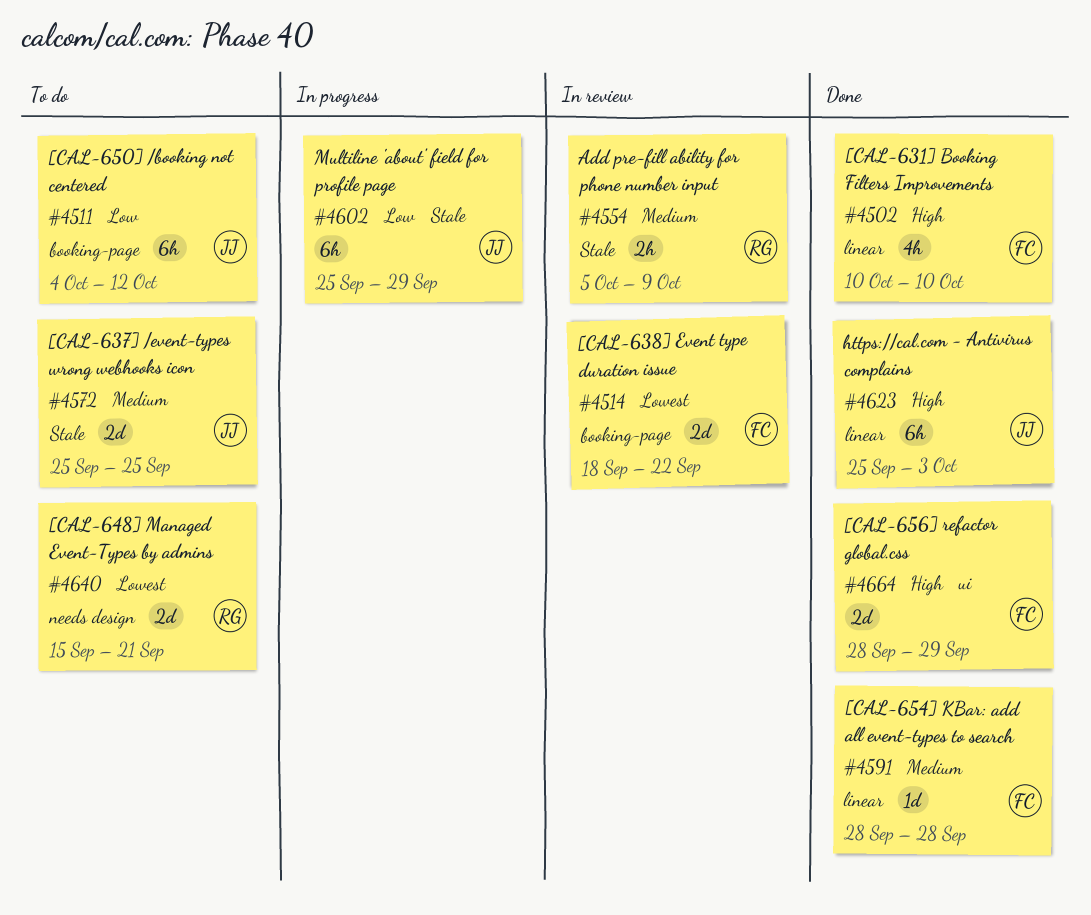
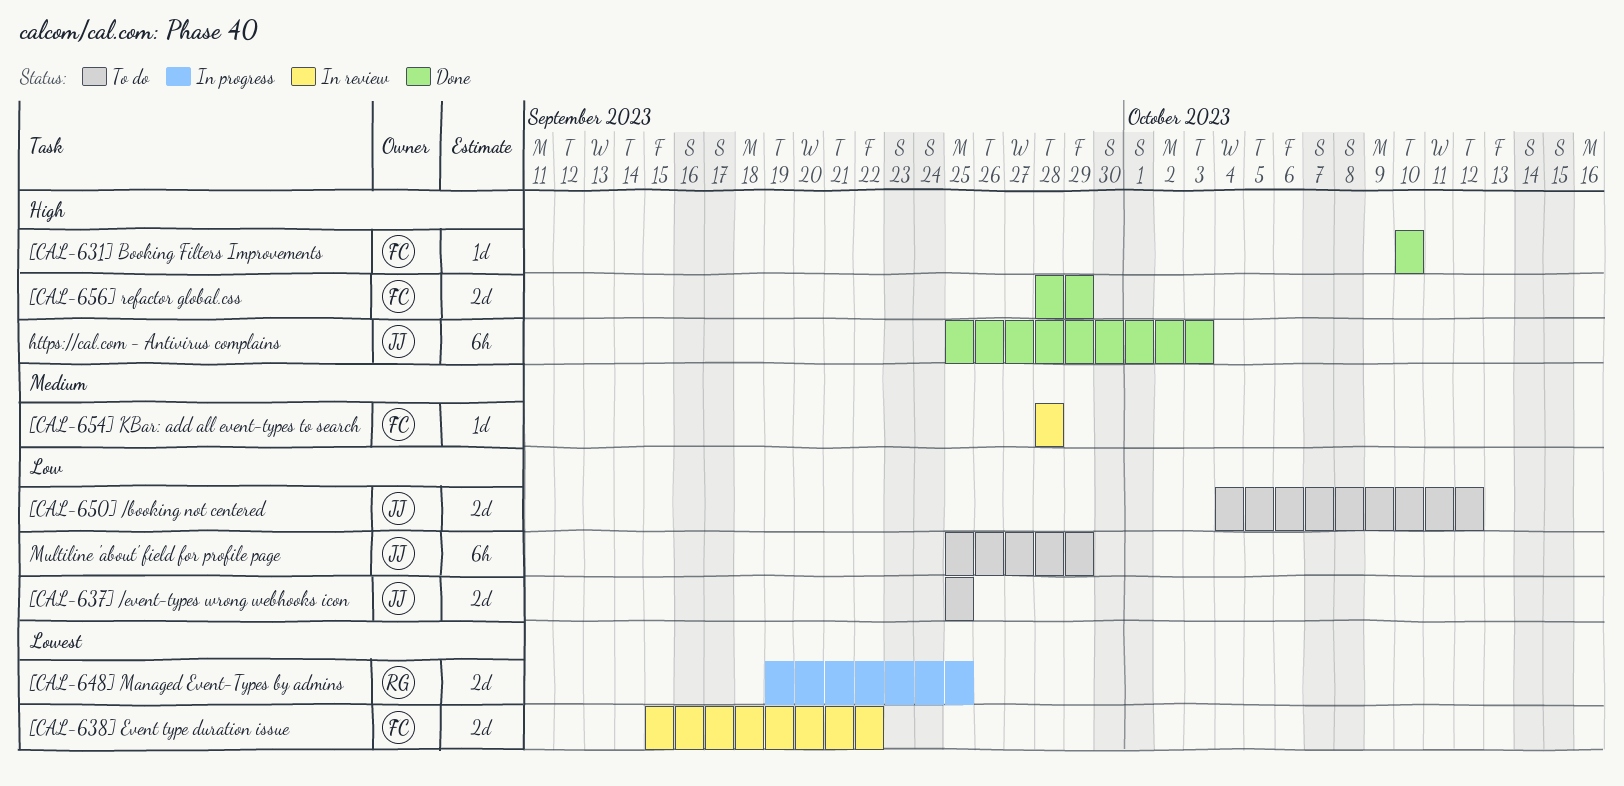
[CAL-631] Booking Filters Improvements, estimate: 4h -> 1d
[CAL-637] /event-types wrong webhooks icon, priority: Medium -> Low
[CAL-638] Event type duration issue, start: Sep 18 -> Sep 15
[CAL-648] Managed Event-Types by admins, status: To do -> In progress
[CAL-648] Managed Event-Types by admins, start: Sep 15 -> Sep 19
[CAL-648] Managed Event-Types by admins, due: Sep 21 -> Sep 25
[CAL-650] /booking not centered, estimate: 6h -> 2d
[CAL-654] KBar: add all event-types to search, status: Done -> In review
Add pre-fill ability for phone number input: present -> none
Multiline 'about' field for profile page, status: In progress -> To do

